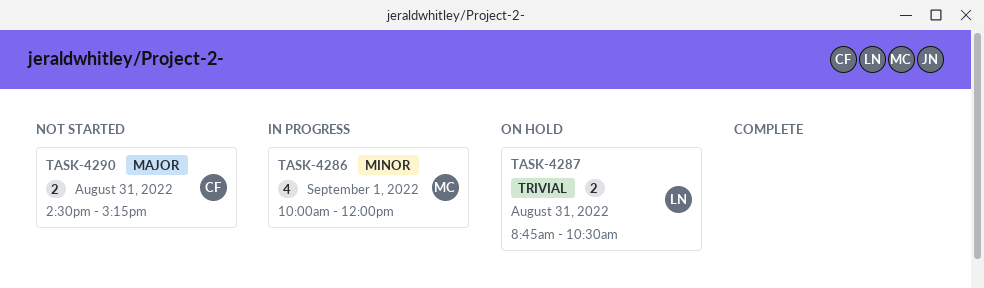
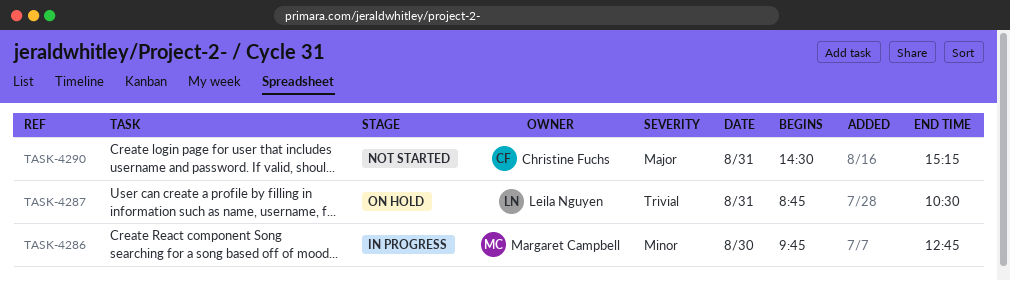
TASK-4286, day: Sep 1 -> Aug 30
TASK-4286, begins: 10:00 -> 09:45
TASK-4286, ends: 12:00 -> 12:45

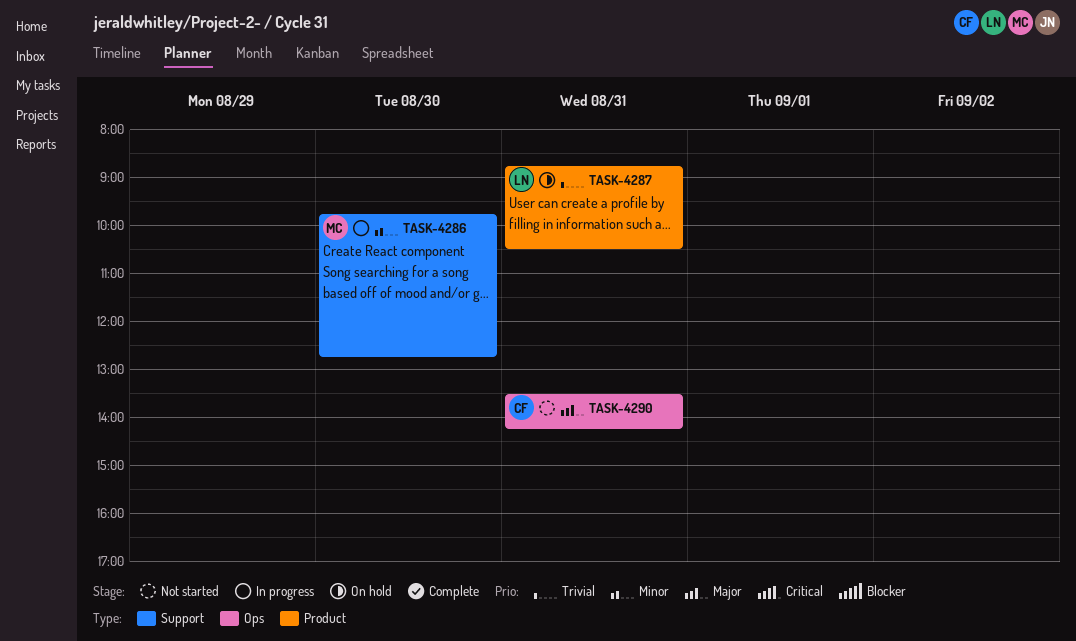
TASK-4290, begins: 14:30 -> 13:30
TASK-4290, ends: 15:15 -> 14:15

